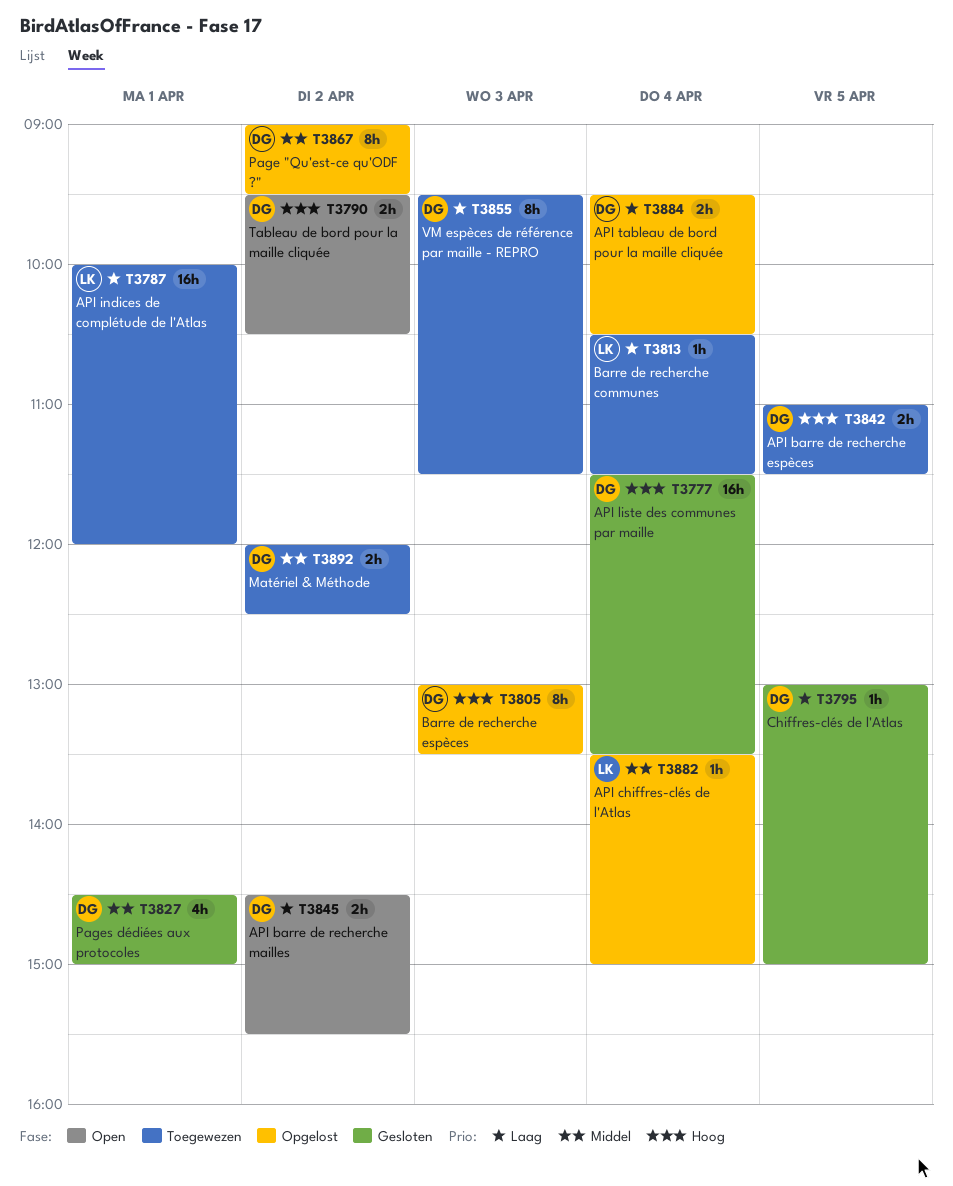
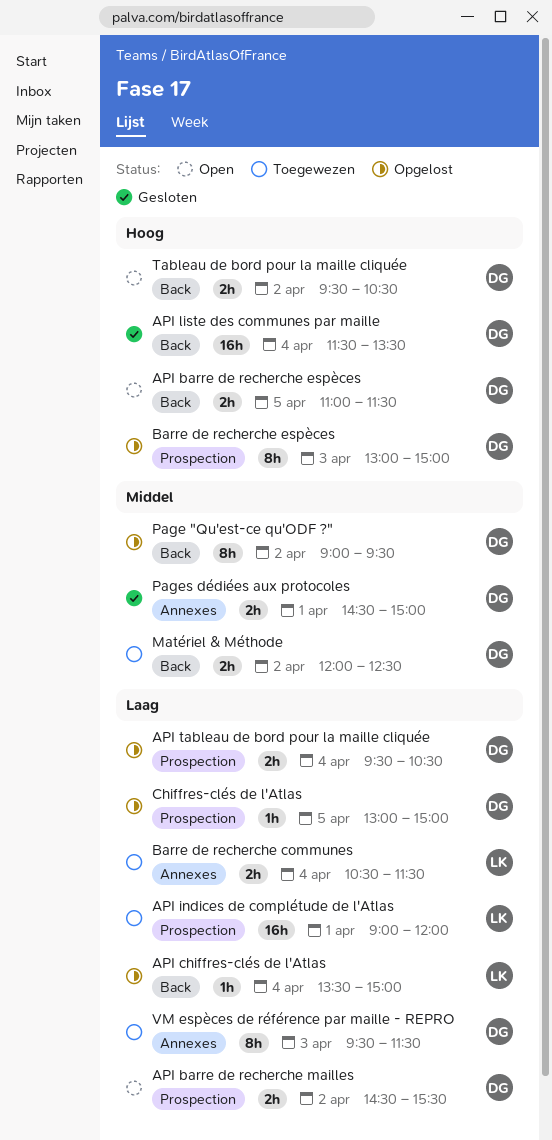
API barre de recherche espèces, status: Toegewezen -> Open
API chiffres-clés de l'Atlas, priority: Middel -> Laag
API indices de complétude de l'Atlas, begins: 10:00 -> 09:00
Barre de recherche communes, estimate: 1h -> 2h
Barre de recherche espèces, ends: 13:30 -> 15:00
Chiffres-clés de l'Atlas, status: Gesloten -> Opgelost
Pages dédiées aux protocoles, estimate: 4h -> 2h

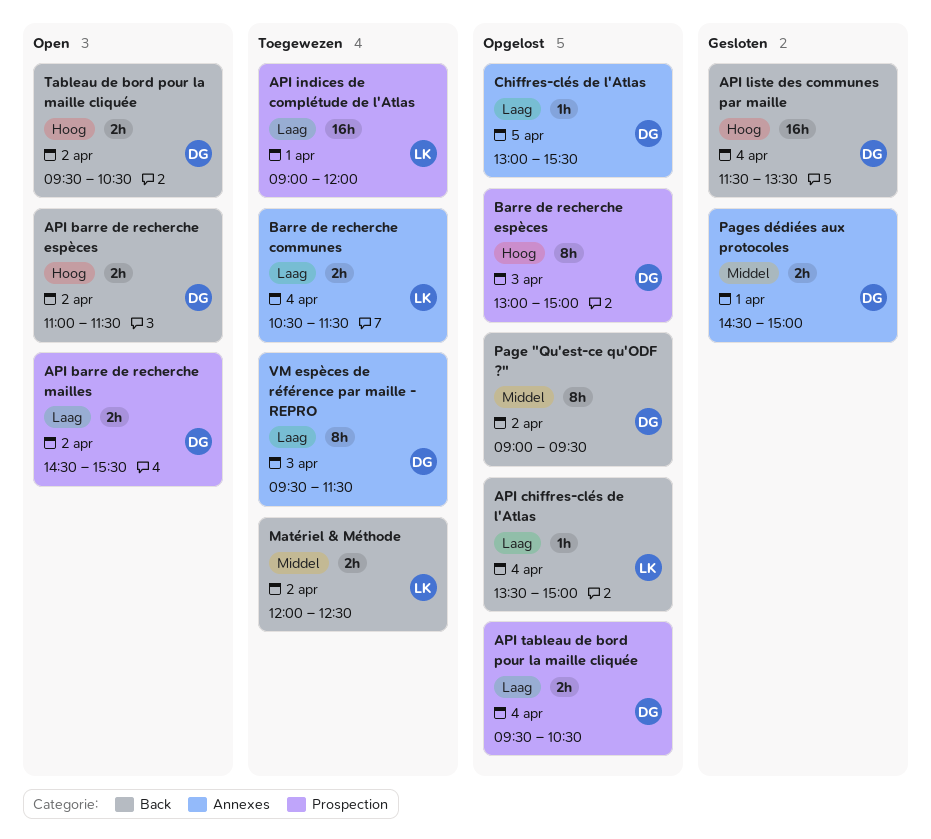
API barre de recherche espèces, day: Apr 5 -> Apr 2
Chiffres-clés de l'Atlas, label: Prospection -> Annexes
Chiffres-clés de l'Atlas, ends: 15:00 -> 15:30
Matériel & Méthode, owner: DG -> LK

